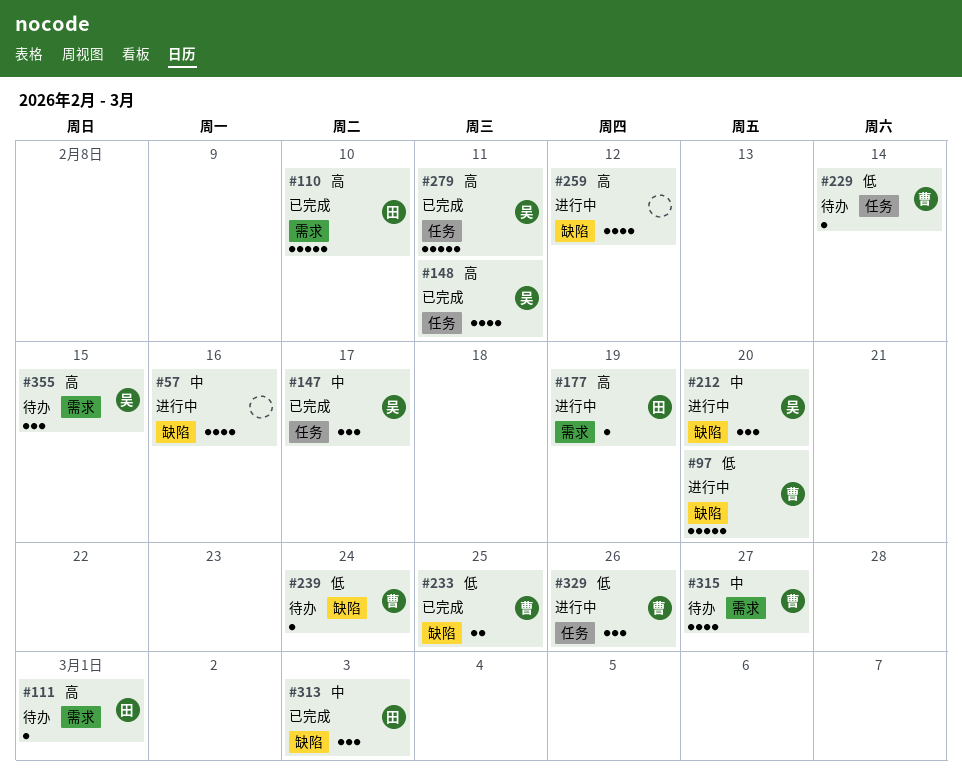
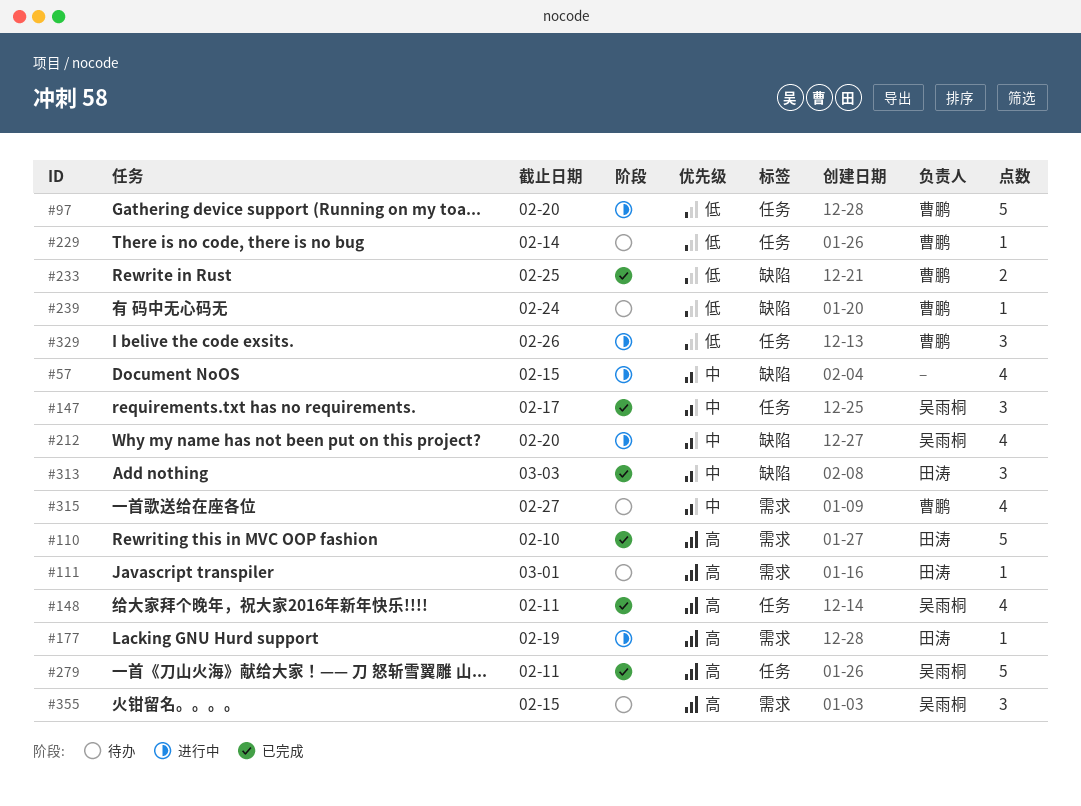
#57, due: Feb 16 -> Feb 15
#97, label: 缺陷 -> 任务
#212, estimate: 3 -> 4
#259: present -> none

